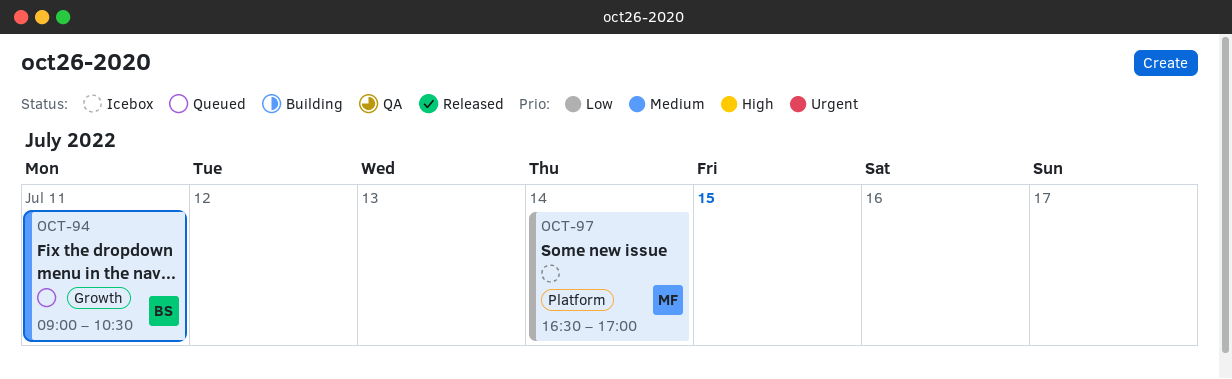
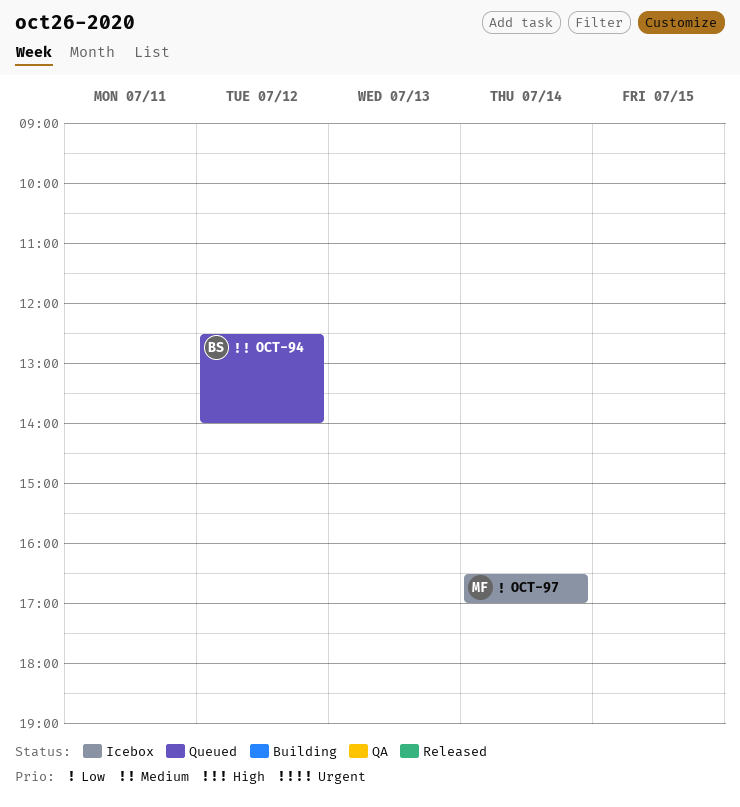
OCT-94, day: Jul 11 -> Jul 12
OCT-94, begins: 09:00 -> 12:30
OCT-94, ends: 10:30 -> 14:00

